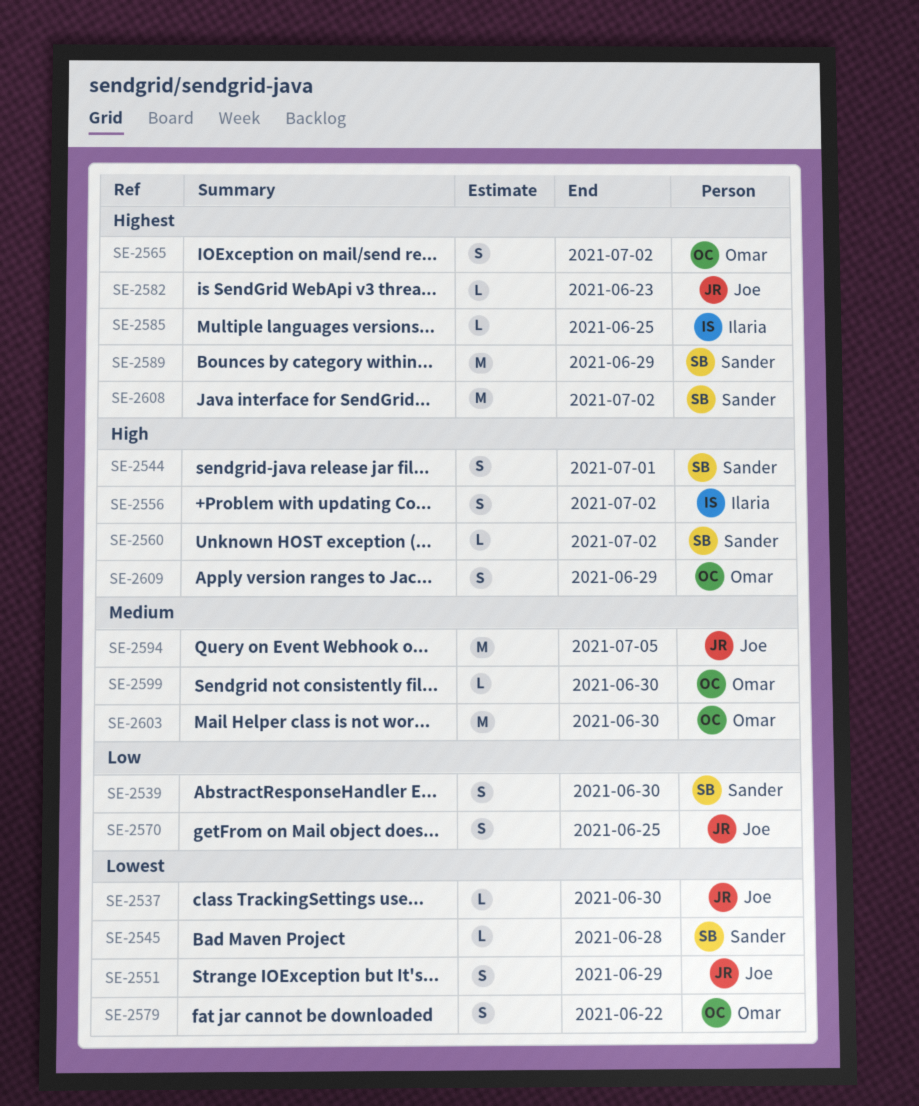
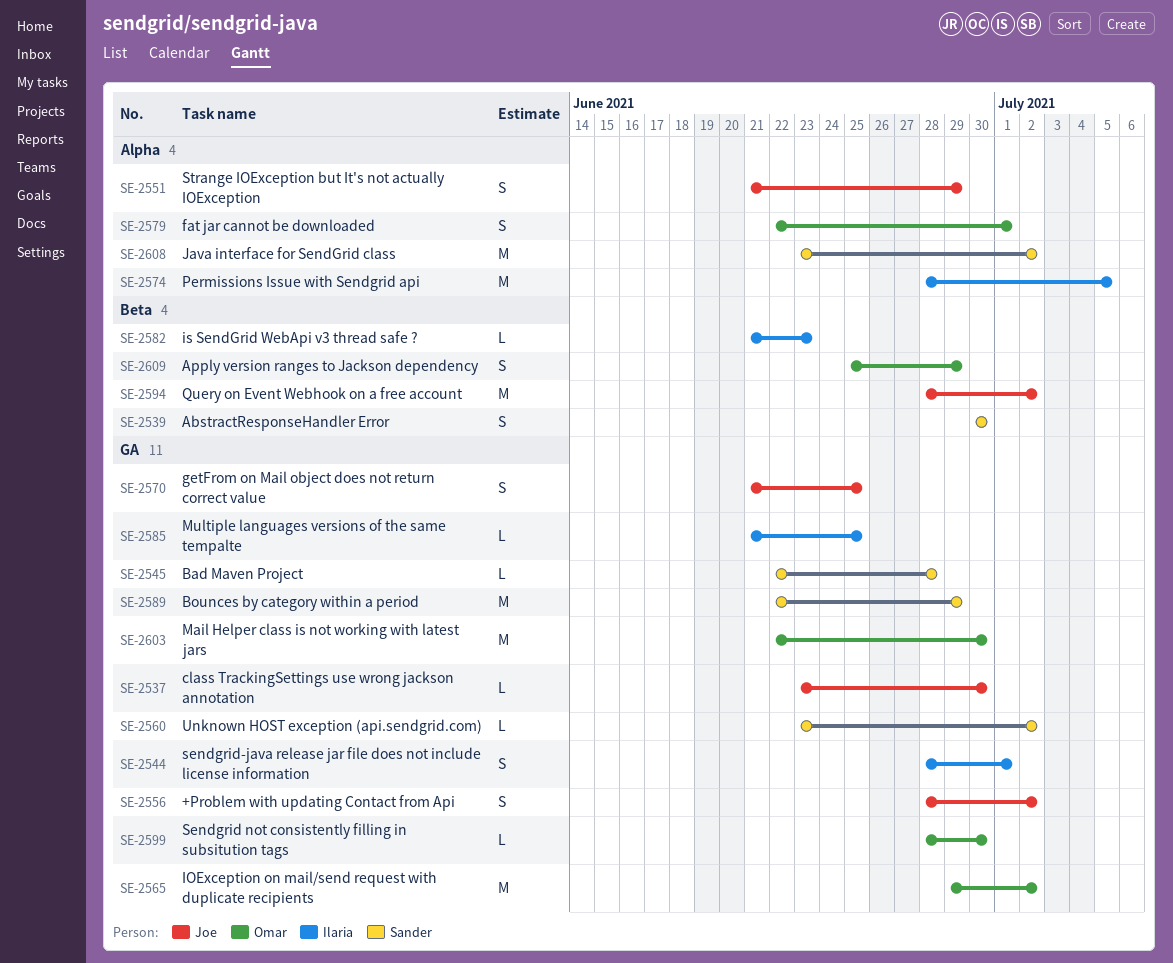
SE-2544, owner: Sander -> Ilaria
SE-2556, owner: Ilaria -> Joe
SE-2565, estimate: S -> M
SE-2574: none -> present
SE-2579, due: Jun 22 -> Jul 1
SE-2582, owner: Joe -> Ilaria
SE-2594, due: Jul 5 -> Jul 2

